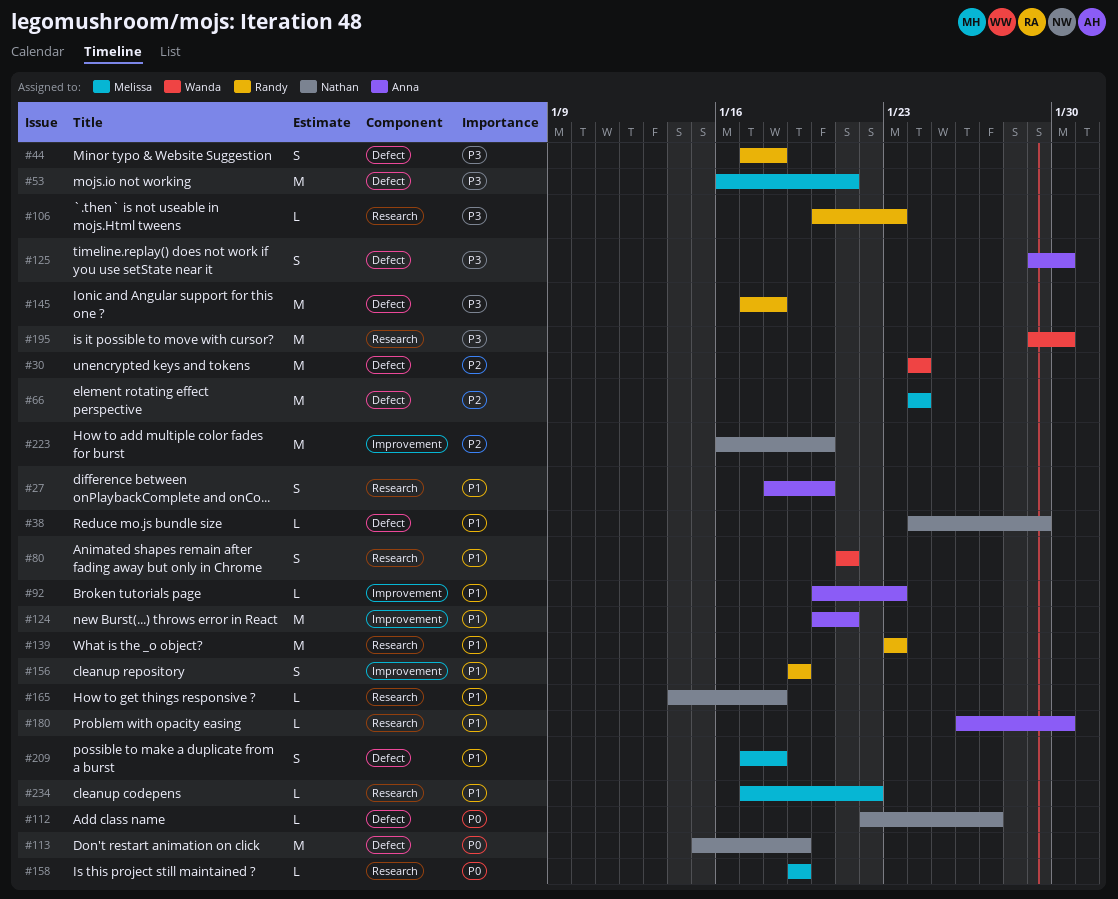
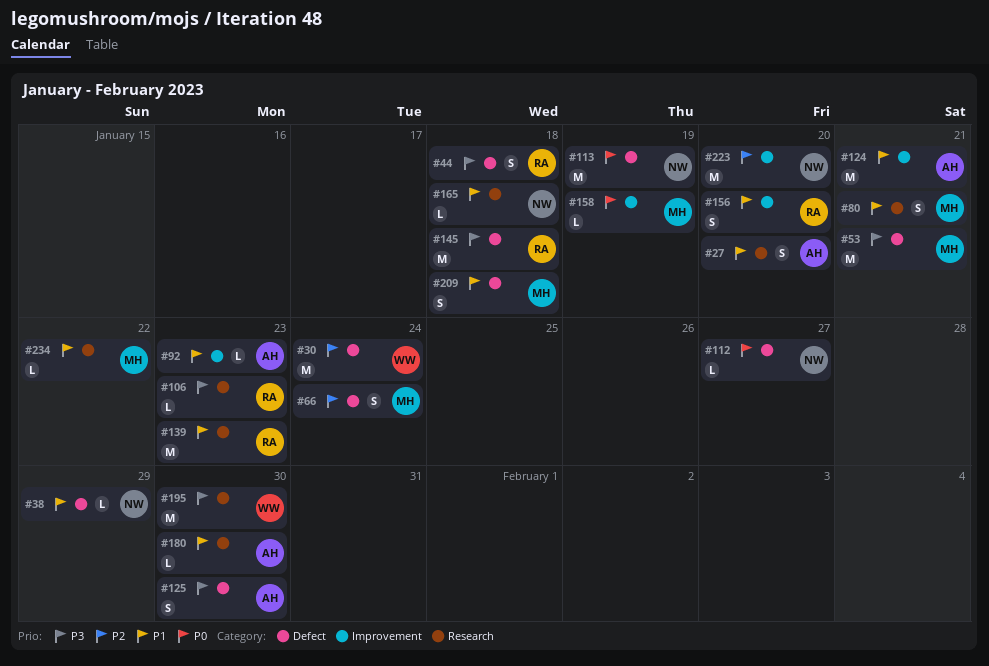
#66, estimate: M -> S
#80, owner: Wanda -> Melissa
#156, due: Jan 19 -> Jan 20
#158, label: Research -> Improvement

